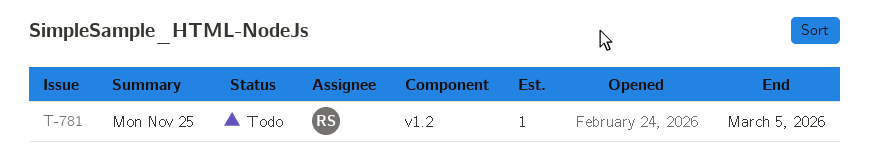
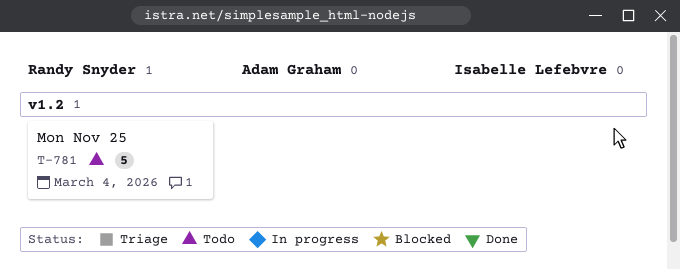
T-781, estimate: 1 -> 5
T-781, due: Mar 5 -> Mar 4

